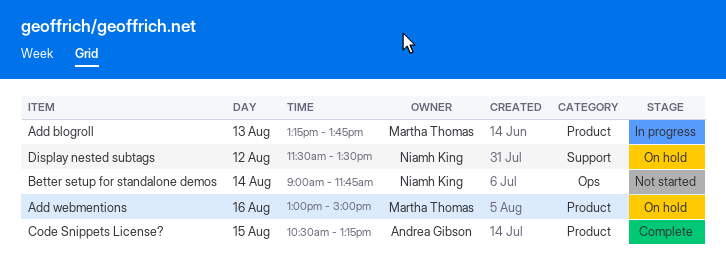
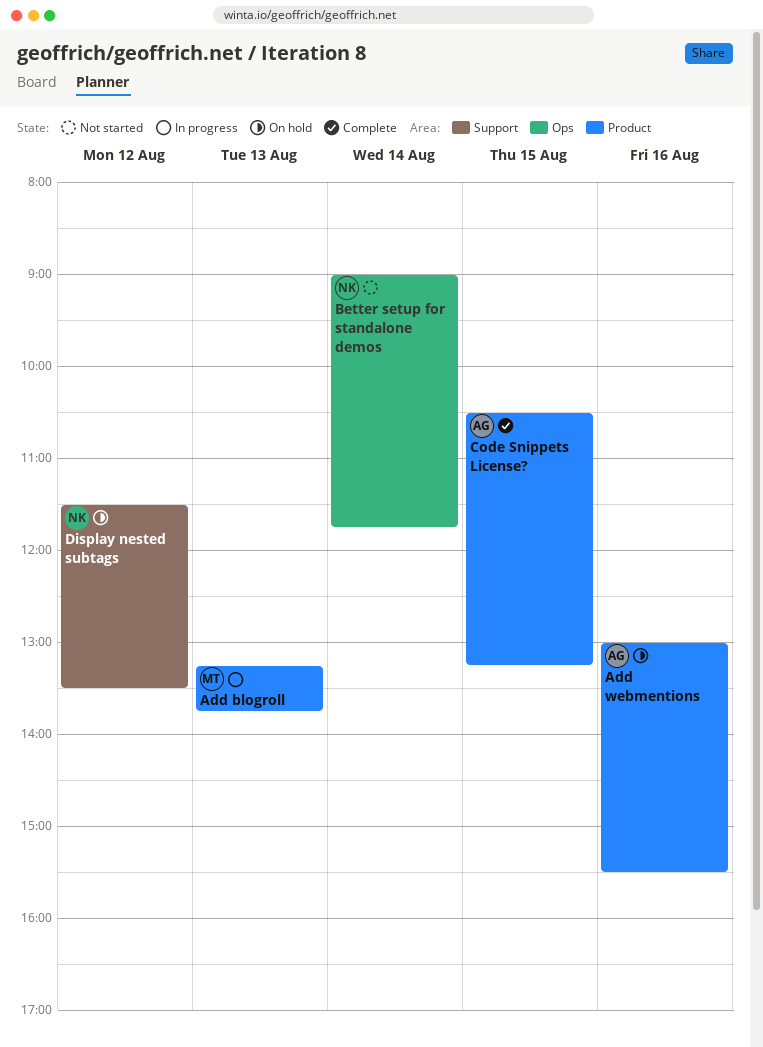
Add webmentions, owner: Martha Thomas -> Andrea Gibson
Add webmentions, ends: 15:00 -> 15:30

